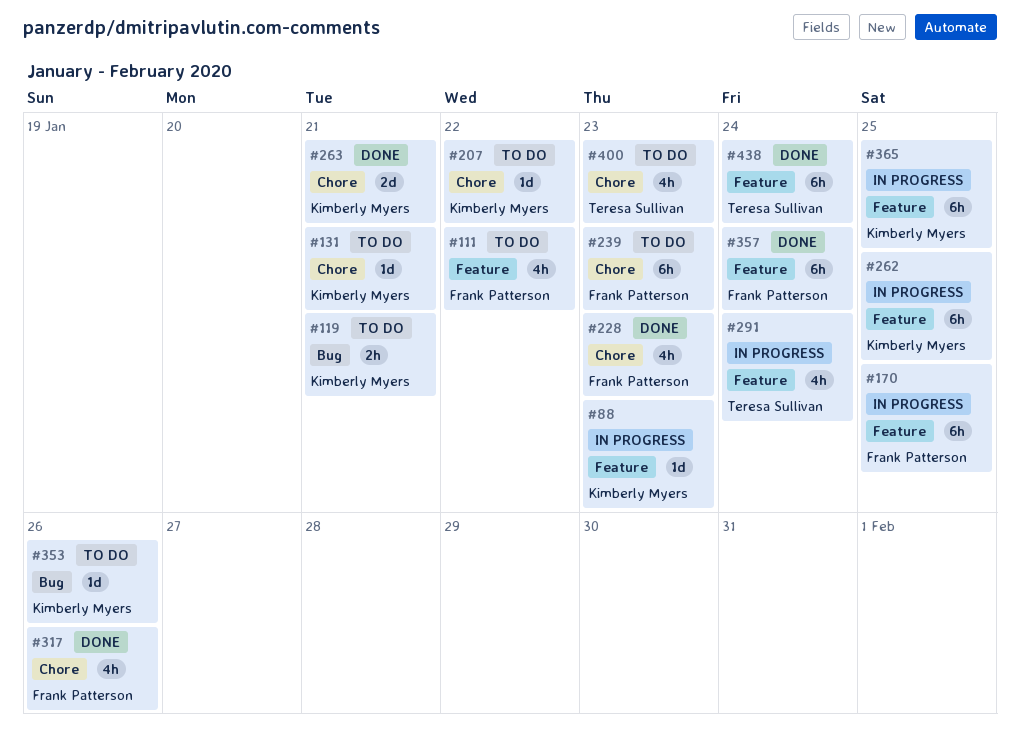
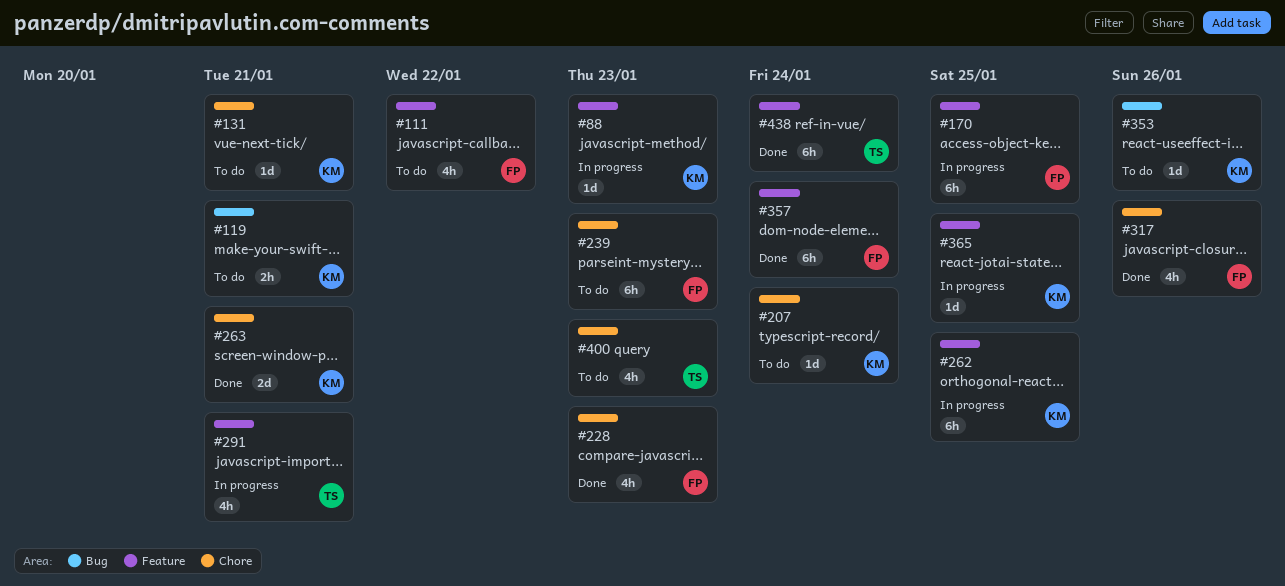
#207, due: Jan 22 -> Jan 24
#291, due: Jan 24 -> Jan 21
#365, estimate: 6h -> 1d

